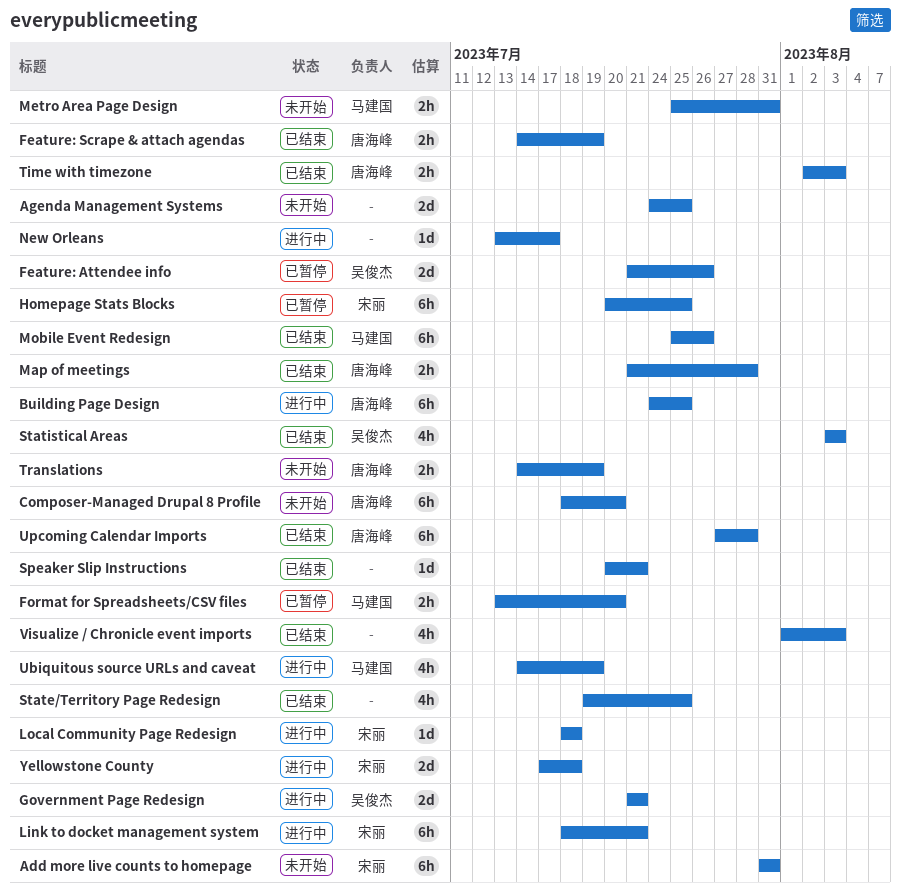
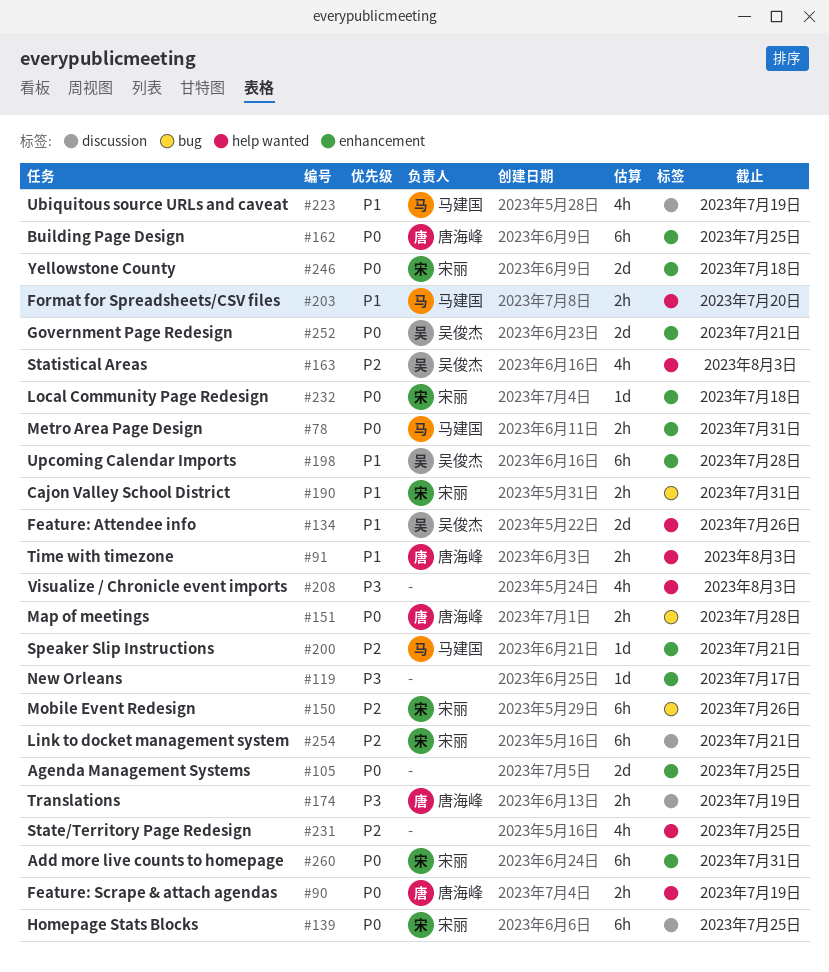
Cajon Valley School District: none -> present
Composer-Managed Drupal 8 Profile: present -> none
Mobile Event Redesign, owner: 马建国 -> 宋丽
Speaker Slip Instructions, owner: none -> 马建国
Upcoming Calendar Imports, owner: 唐海峰 -> 吴俊杰

